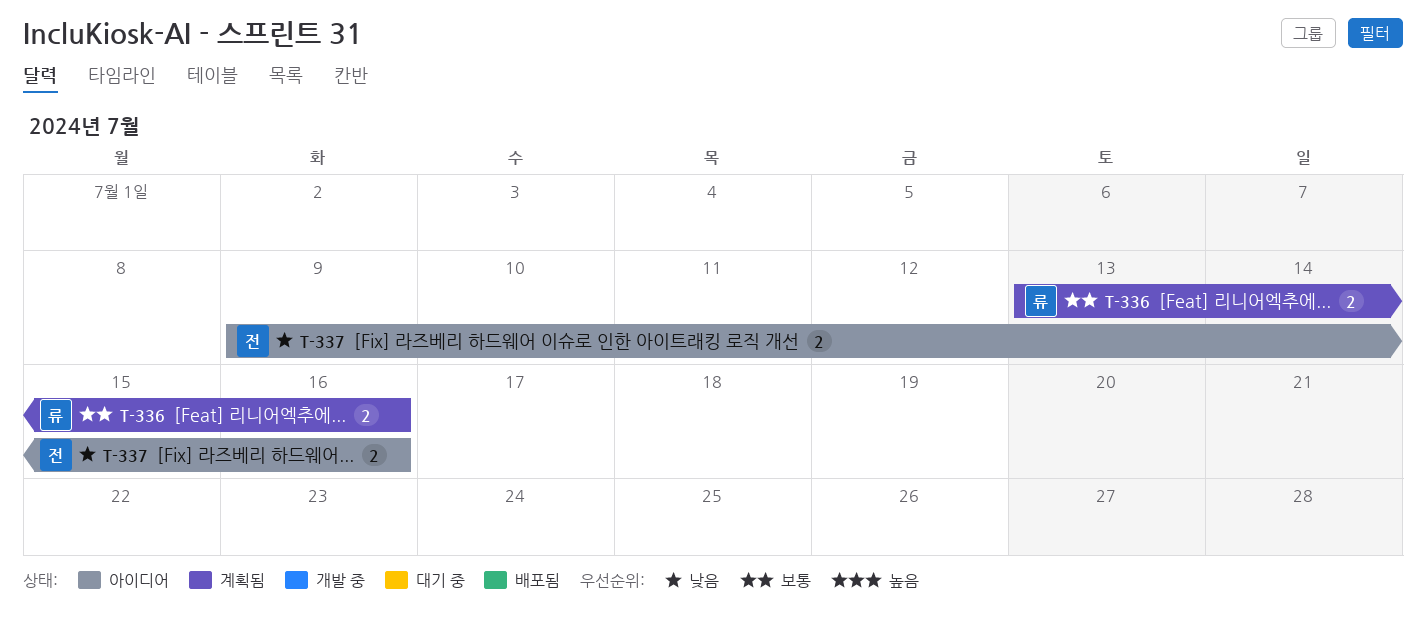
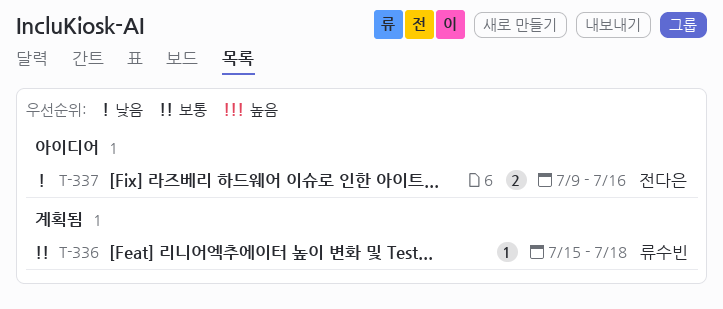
T-336, estimate: 2 -> 1
T-336, start: Jul 13 -> Jul 15
T-336, due: Jul 16 -> Jul 18

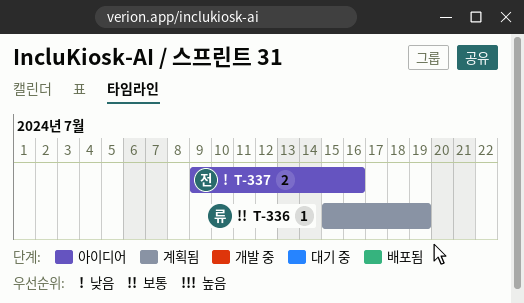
T-336, due: Jul 18 -> Jul 19

